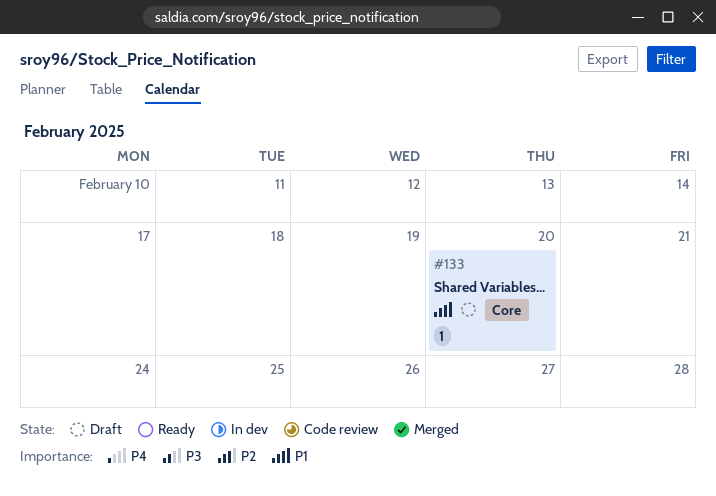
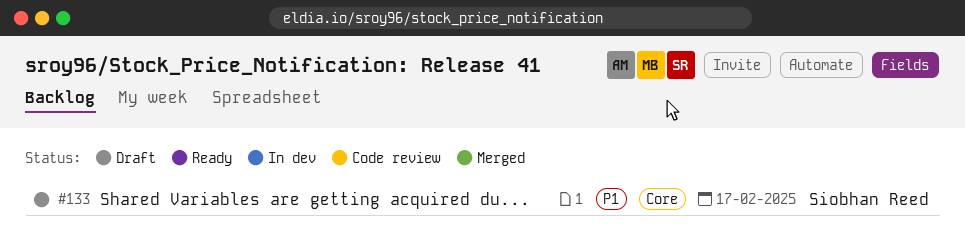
#133, due: Feb 20 -> Feb 17

